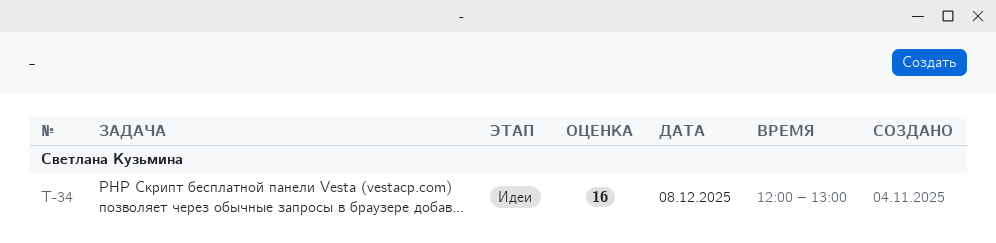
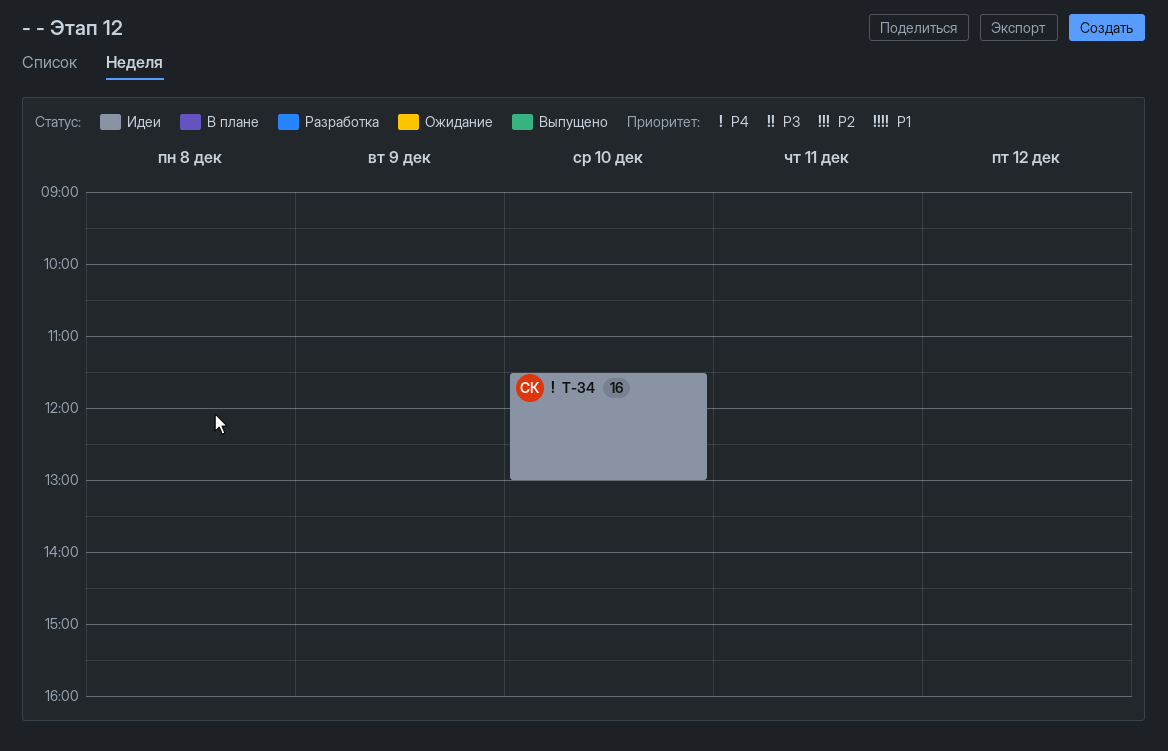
T-34, day: Dec 8 -> Dec 10
T-34, begins: 12:00 -> 11:30

